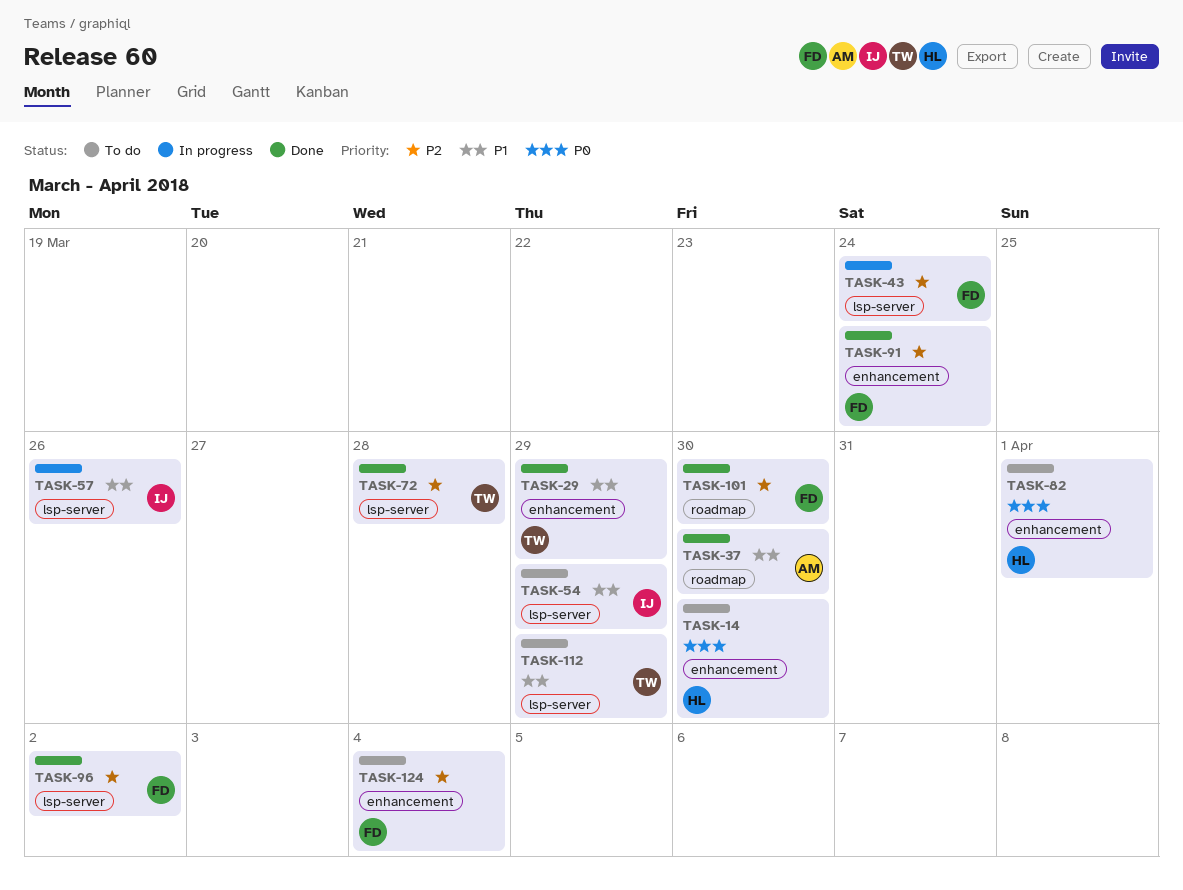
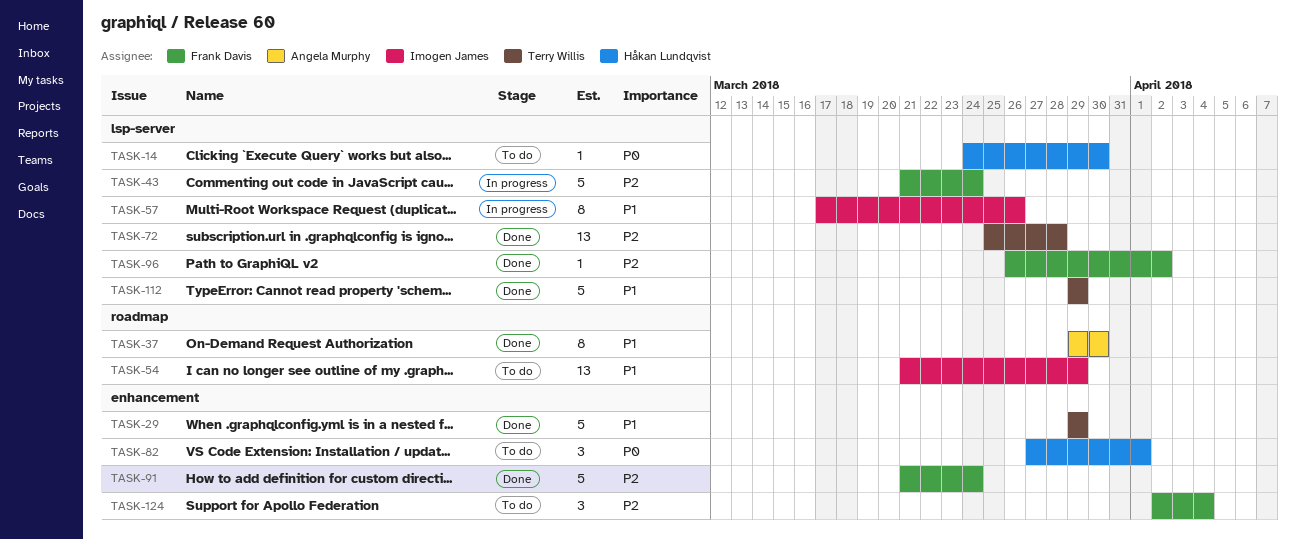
TASK-14, label: enhancement -> lsp-server
TASK-54, label: lsp-server -> roadmap
TASK-101: present -> none
TASK-112, status: To do -> Done

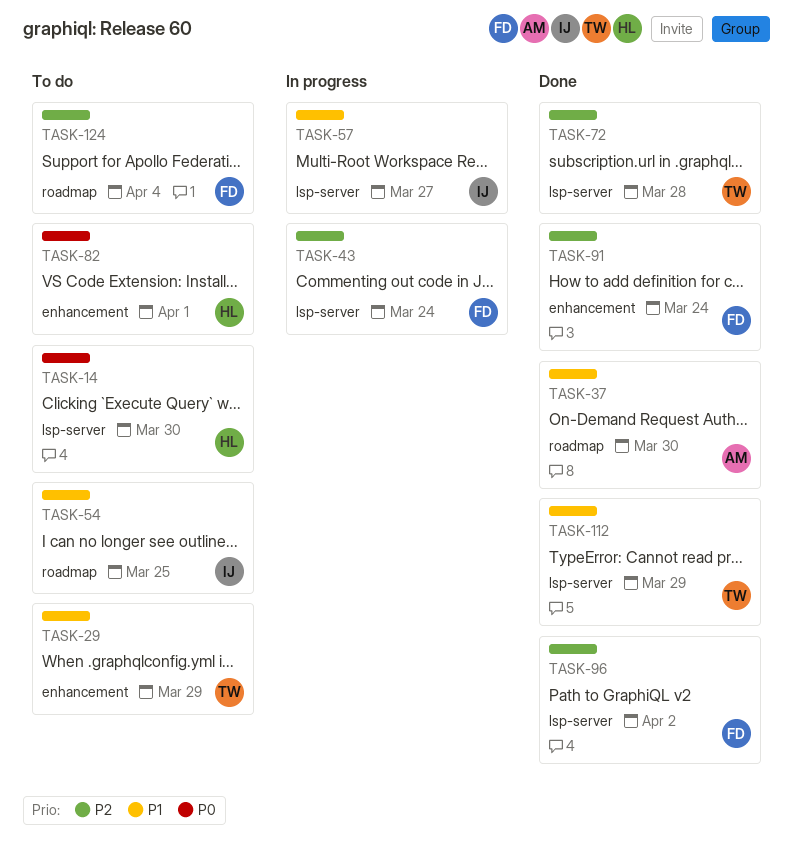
TASK-29, status: Done -> To do
TASK-54, due: Mar 29 -> Mar 25
TASK-57, due: Mar 26 -> Mar 27
TASK-124, label: enhancement -> roadmap

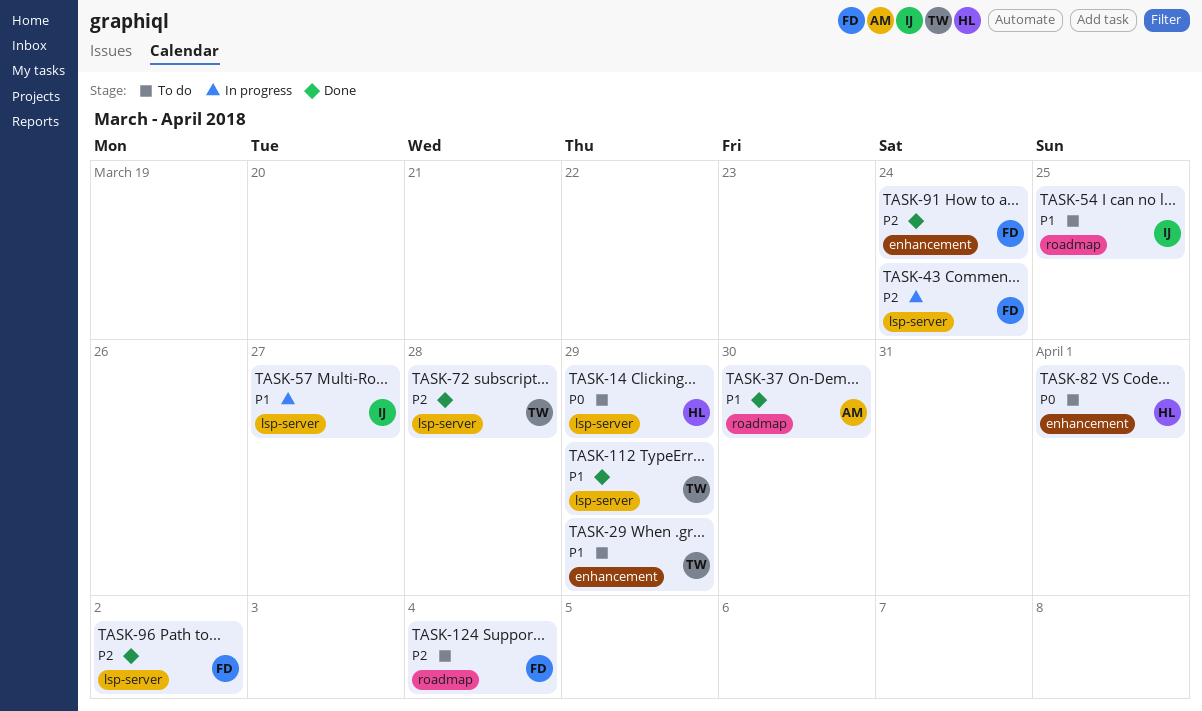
TASK-14, due: Mar 30 -> Mar 29

